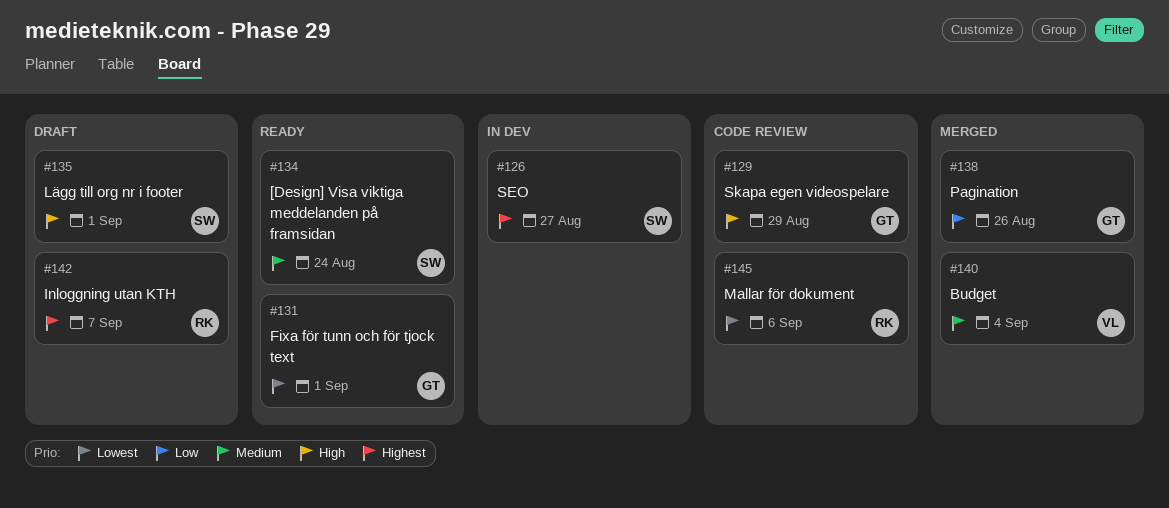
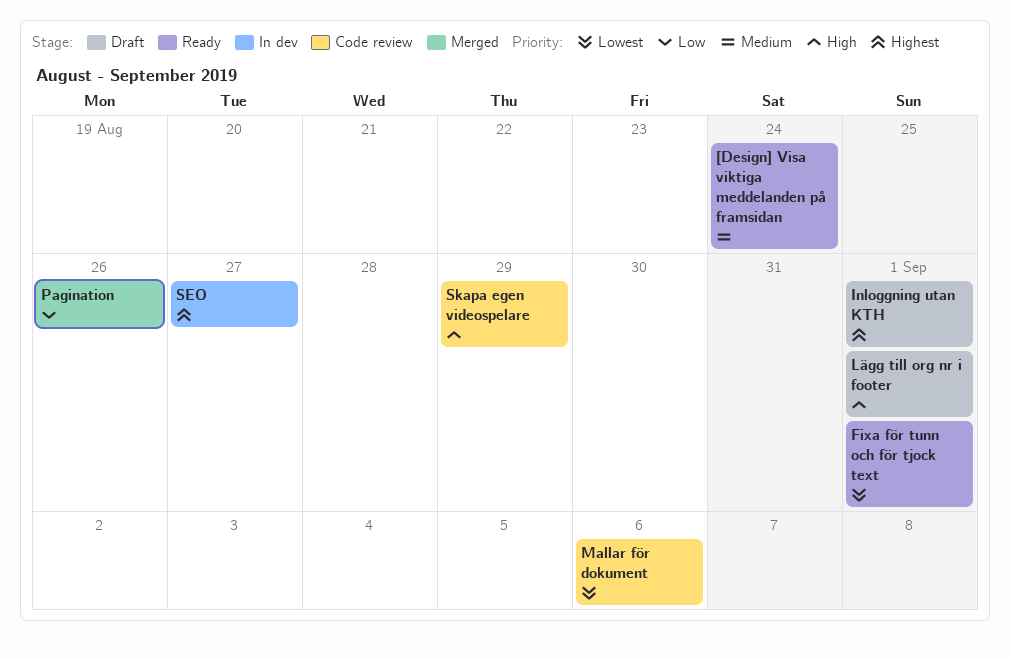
Budget: present -> none
Inloggning utan KTH, due: Sep 7 -> Sep 1

